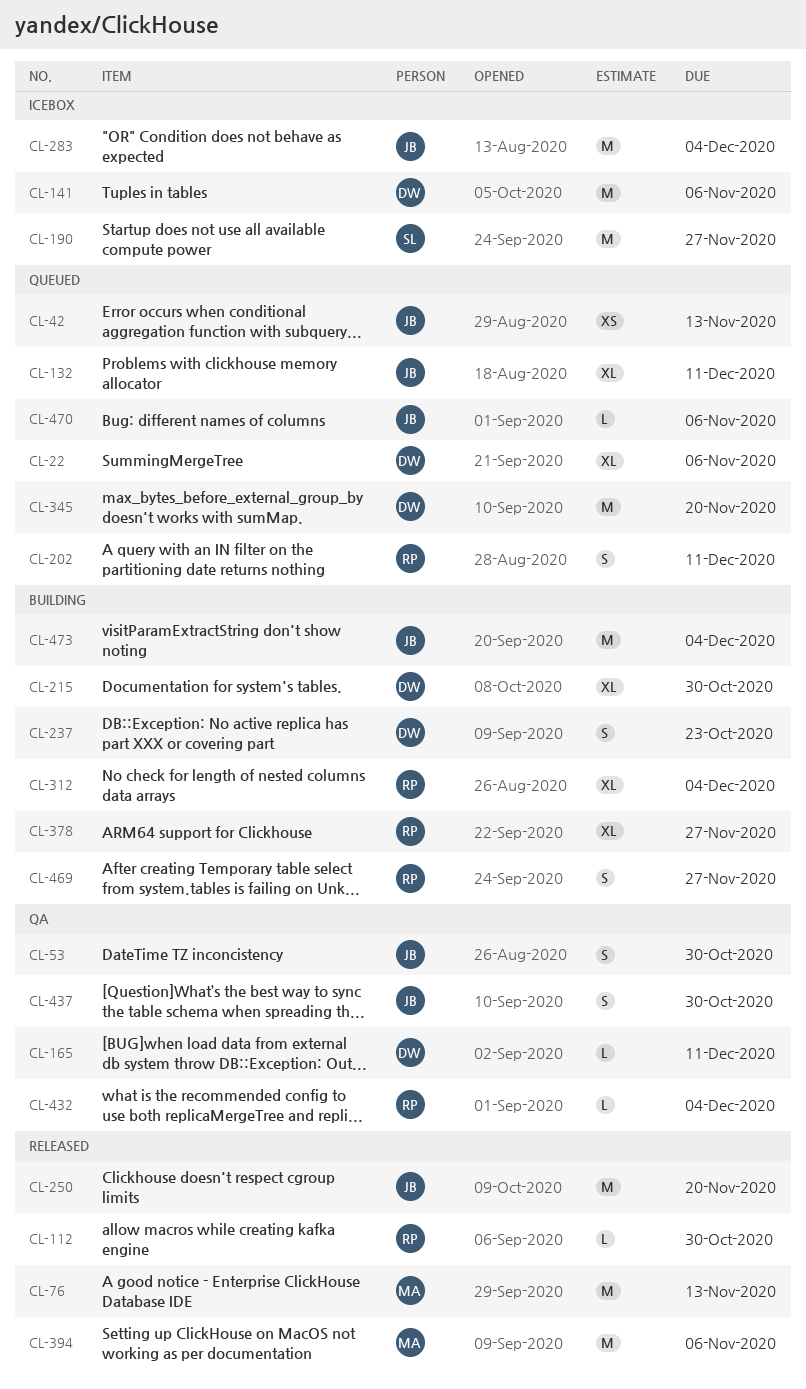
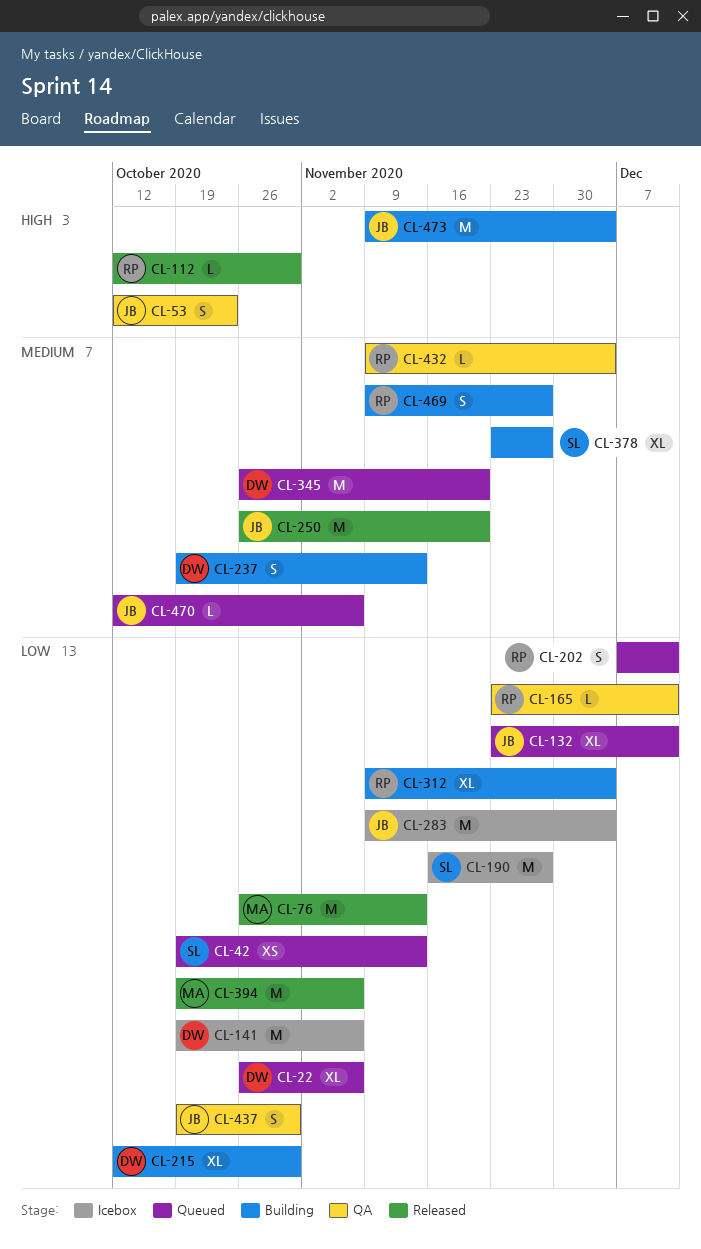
CL-42, owner: JB -> SL
CL-53, due: Oct 30 -> Oct 23
CL-165, owner: DW -> RP
CL-237, due: Oct 23 -> Nov 13
CL-378, owner: RP -> SL

